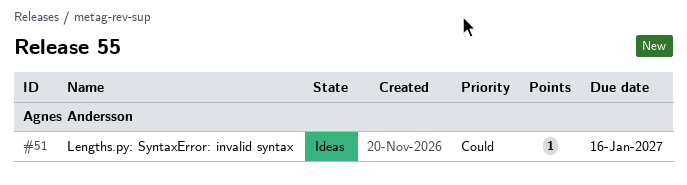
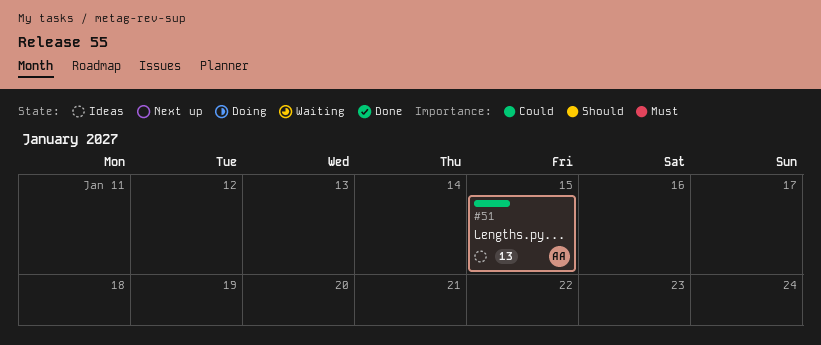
#51, estimate: 1 -> 13
#51, due: Jan 16 -> Jan 15

